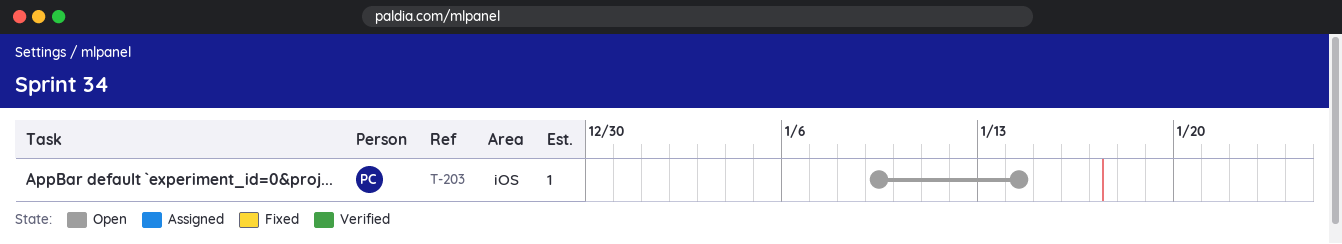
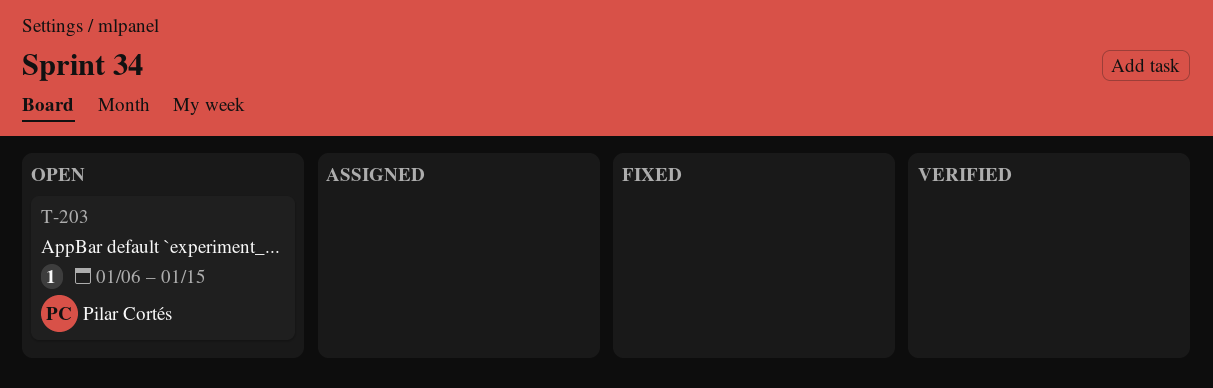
T-203, start: Jan 9 -> Jan 6
T-203, due: Jan 14 -> Jan 15

